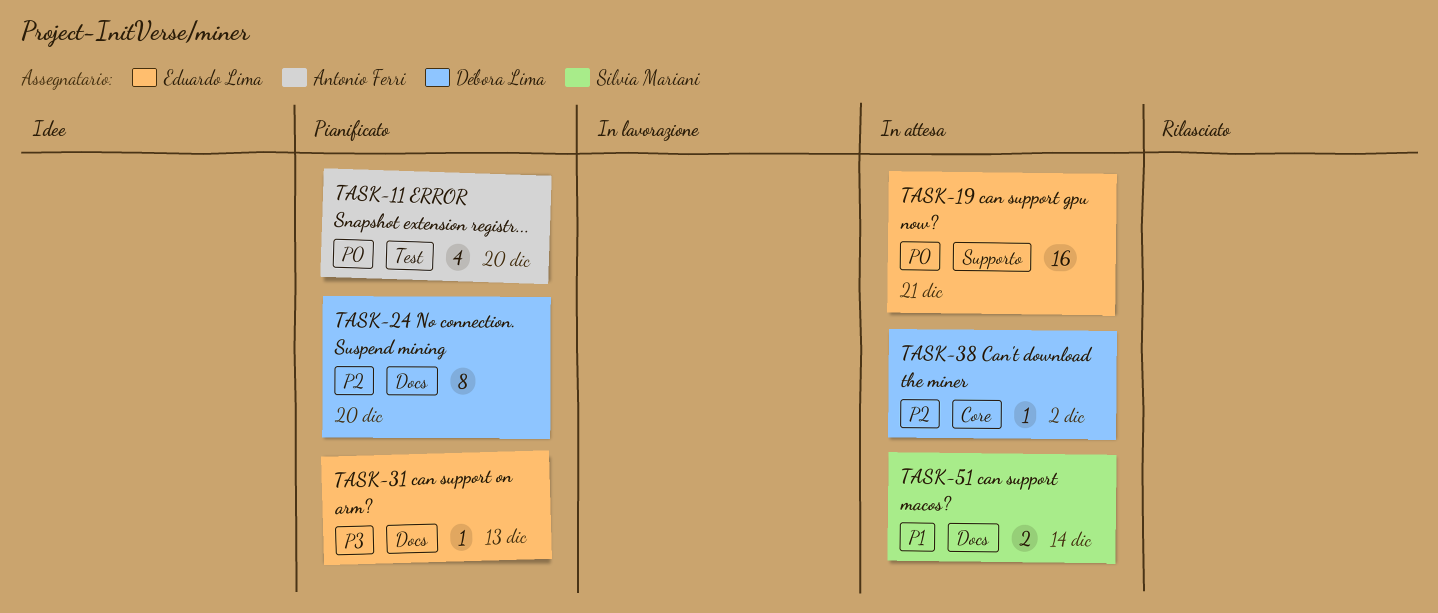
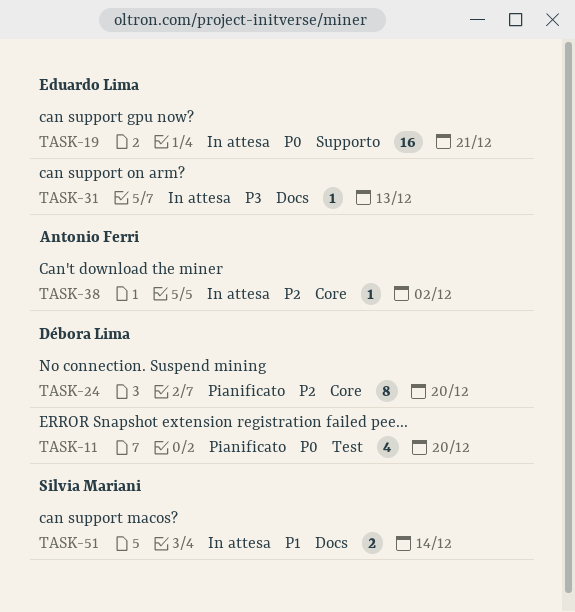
TASK-11, owner: Antonio Ferri -> Débora Lima
TASK-24, label: Docs -> Core
TASK-31, status: Pianificato -> In attesa
TASK-38, owner: Débora Lima -> Antonio Ferri

